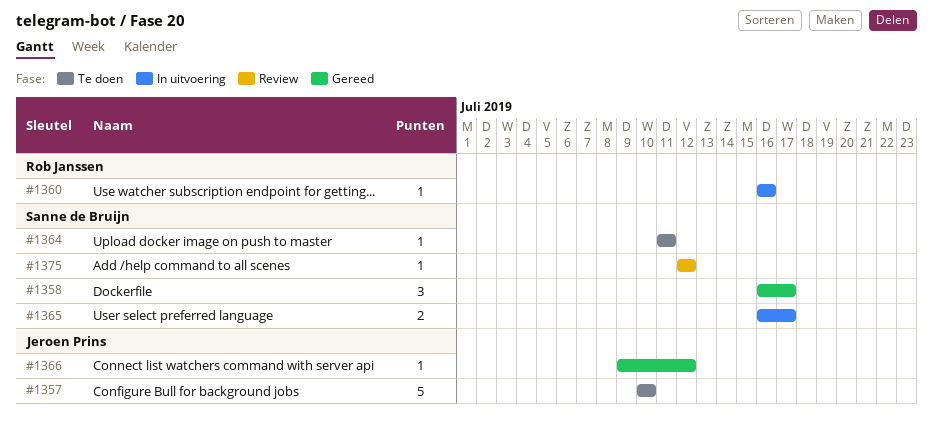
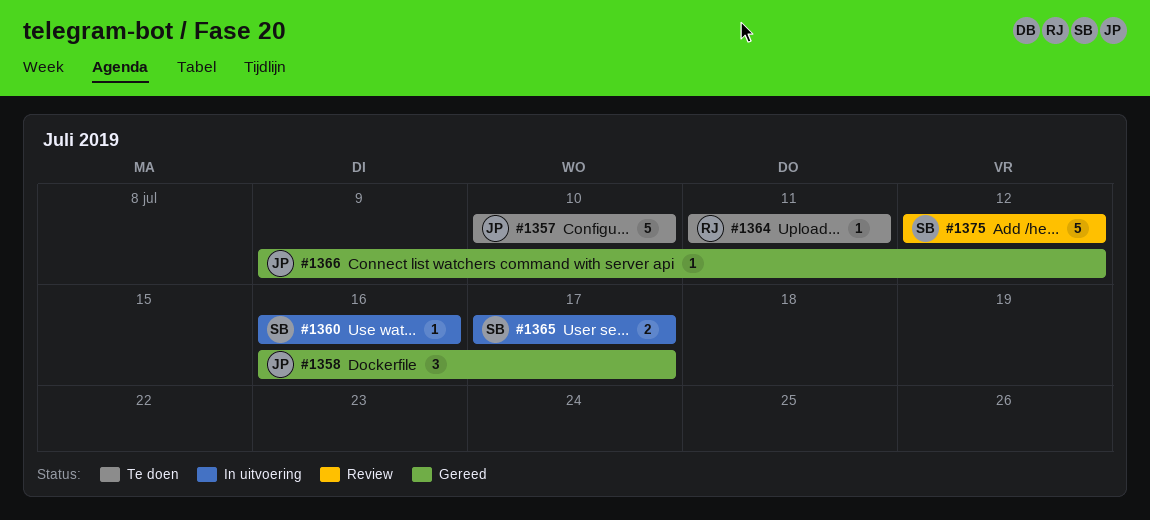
#1358, owner: Sanne de Bruijn -> Jeroen Prins
#1360, owner: Rob Janssen -> Sanne de Bruijn
#1364, owner: Sanne de Bruijn -> Rob Janssen
#1365, start: Jul 16 -> Jul 17
#1375, estimate: 1 -> 5

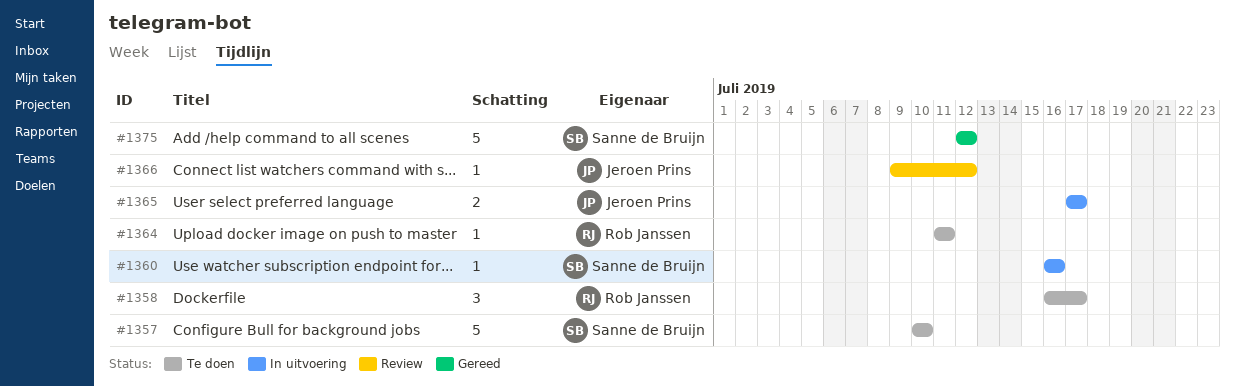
#1357, owner: Jeroen Prins -> Sanne de Bruijn
#1358, status: Gereed -> Te doen
#1358, owner: Jeroen Prins -> Rob Janssen
#1365, owner: Sanne de Bruijn -> Jeroen Prins
#1366, status: Gereed -> Review
#1375, status: Review -> Gereed

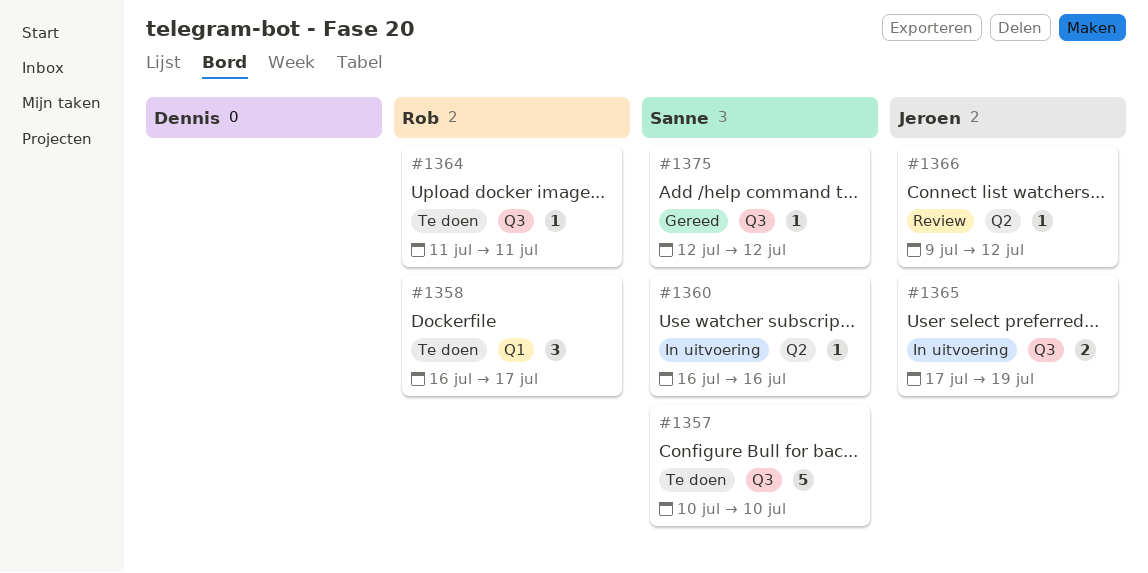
#1365, due: Jul 17 -> Jul 19
#1375, estimate: 5 -> 1

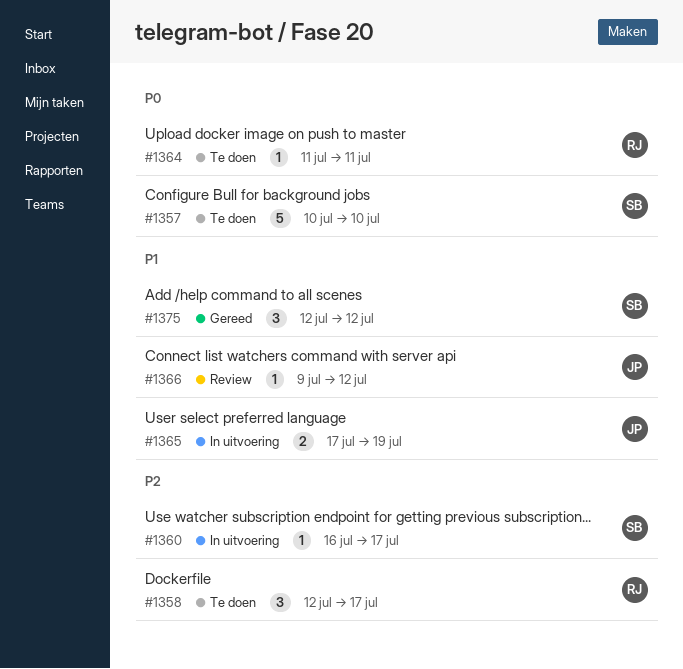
#1358, start: Jul 16 -> Jul 12
#1360, due: Jul 16 -> Jul 17
#1375, estimate: 1 -> 3

